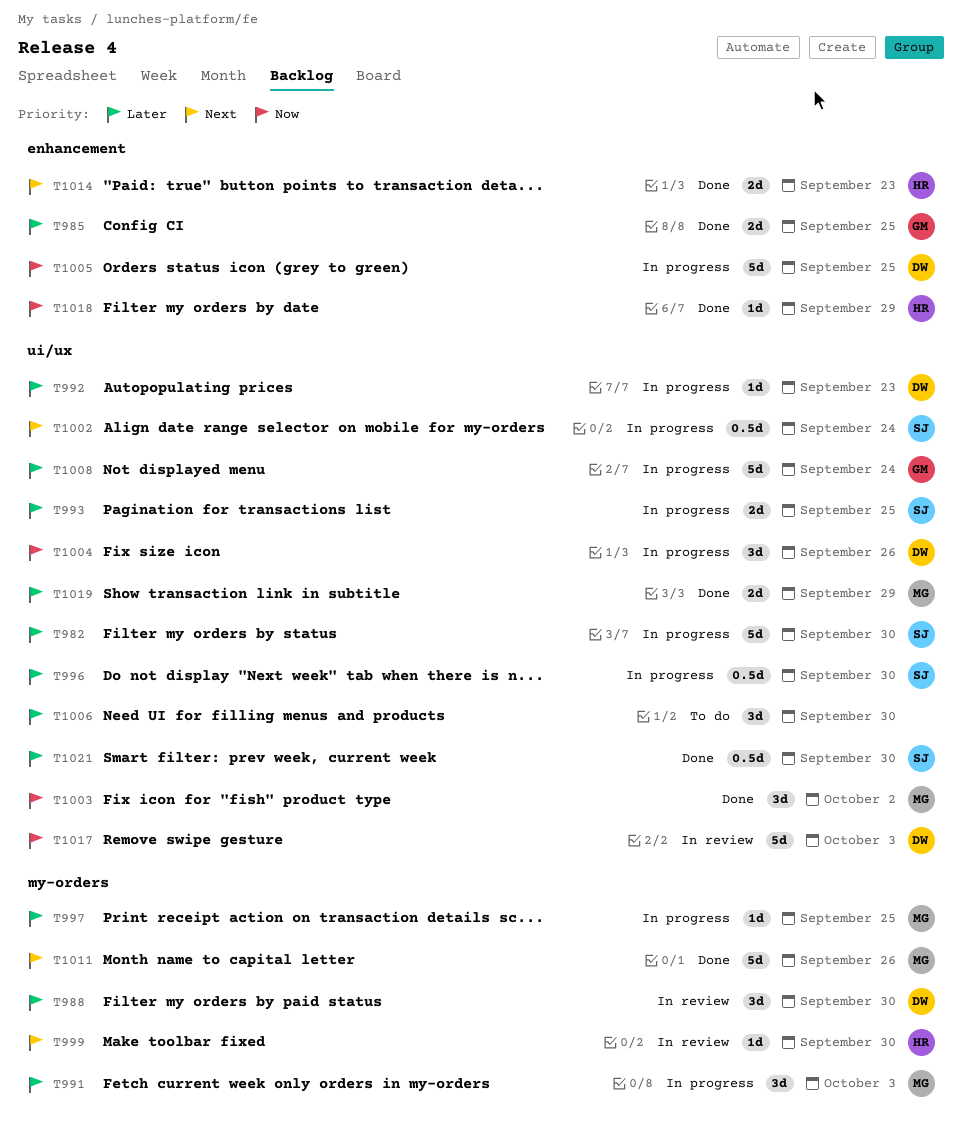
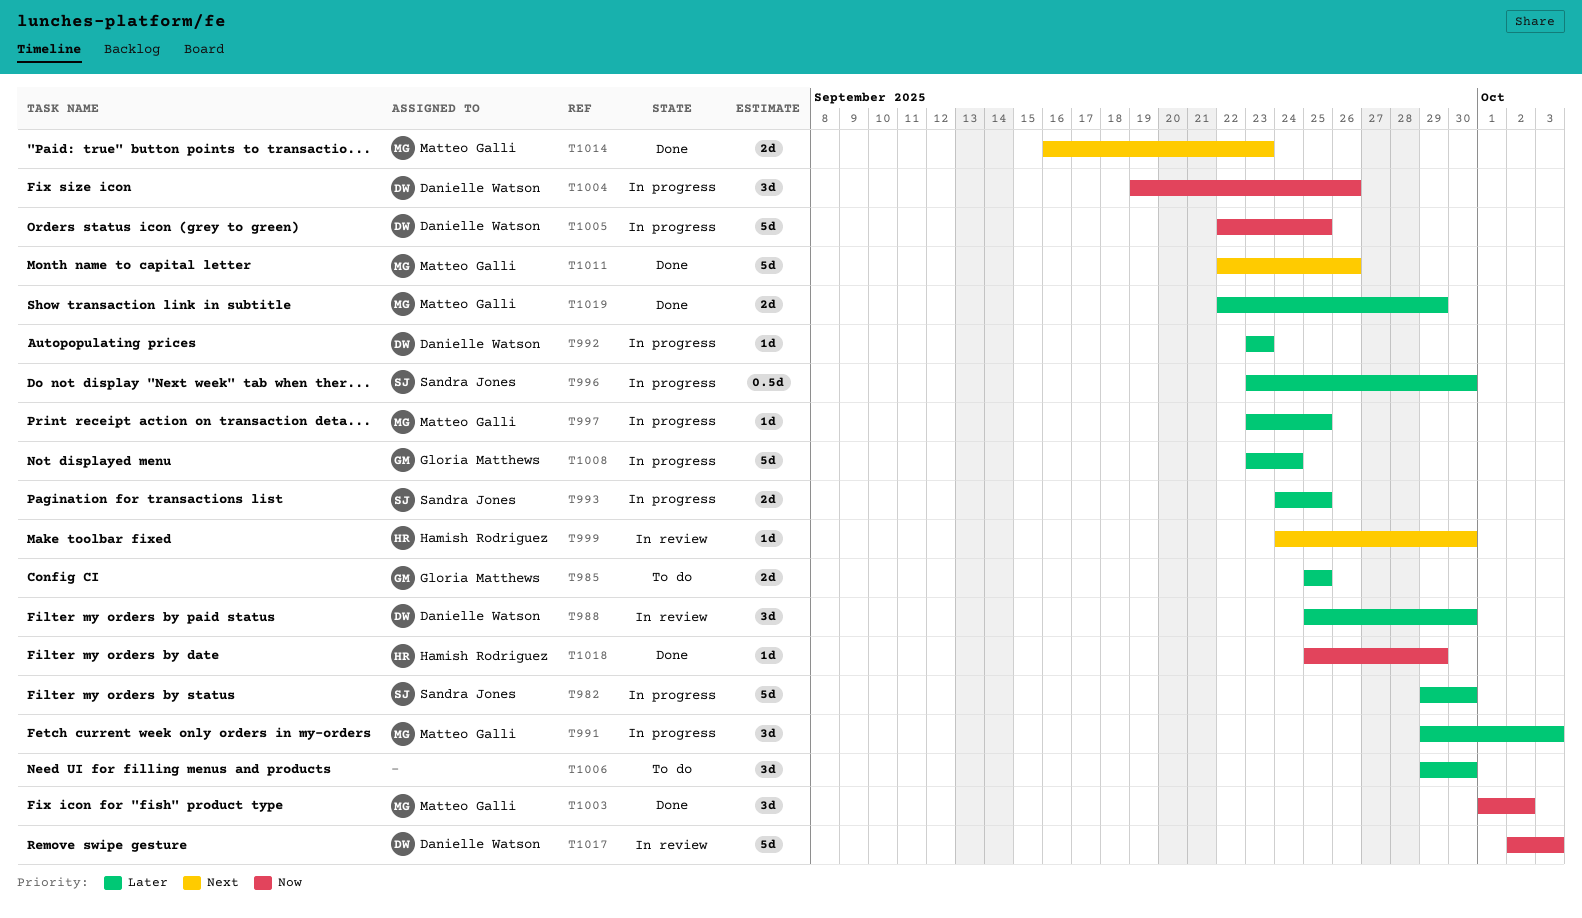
T985, status: Done -> To do
T1002: present -> none
T1014, owner: Hamish Rodriguez -> Matteo Galli
T1021: present -> none

